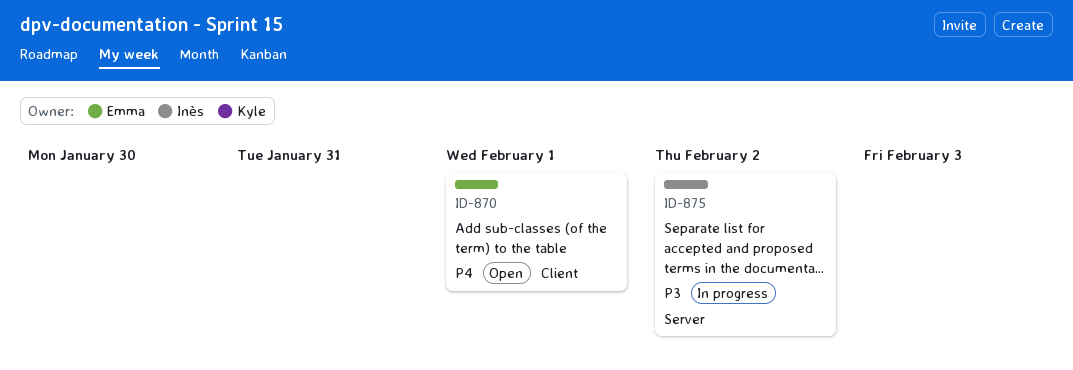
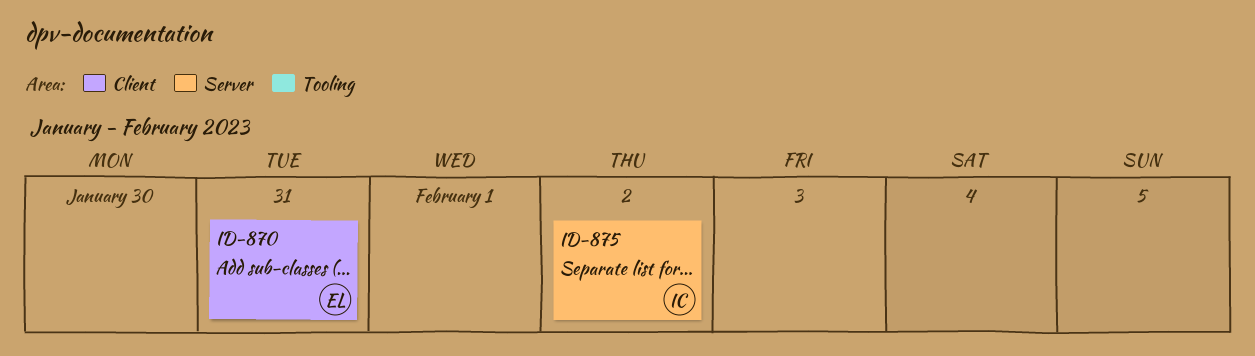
ID-870, due: Feb 1 -> Jan 31

